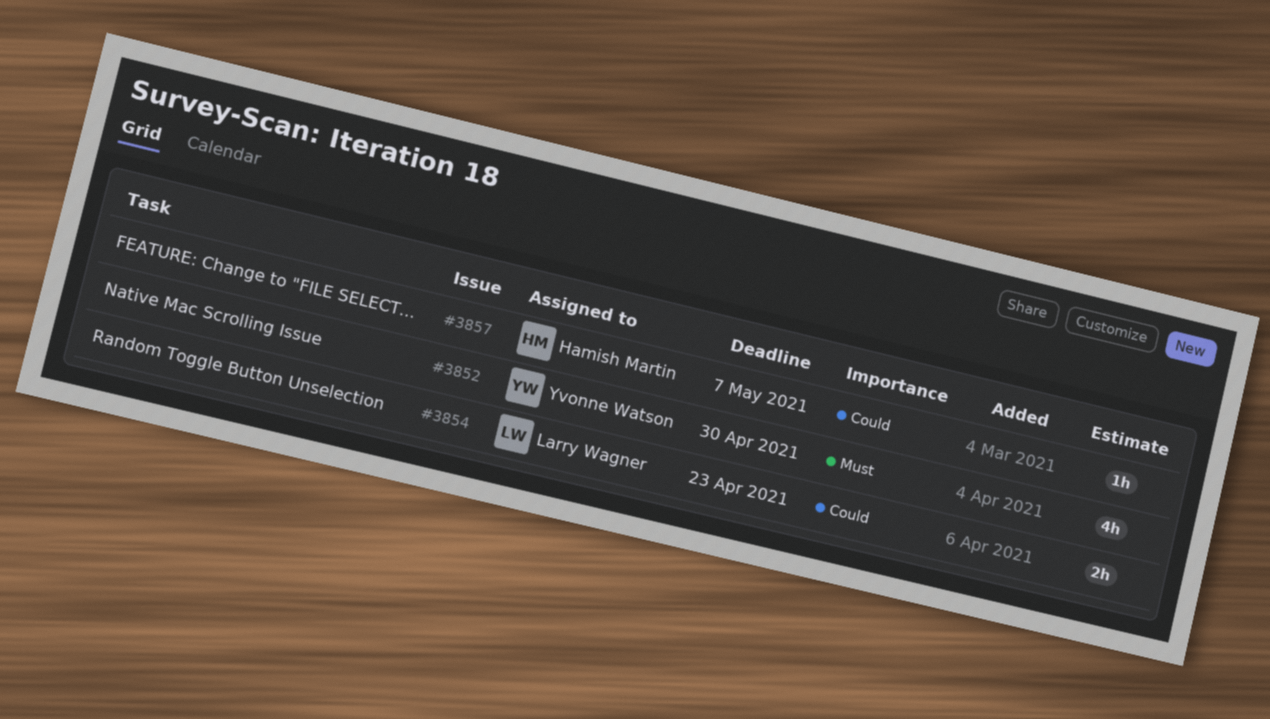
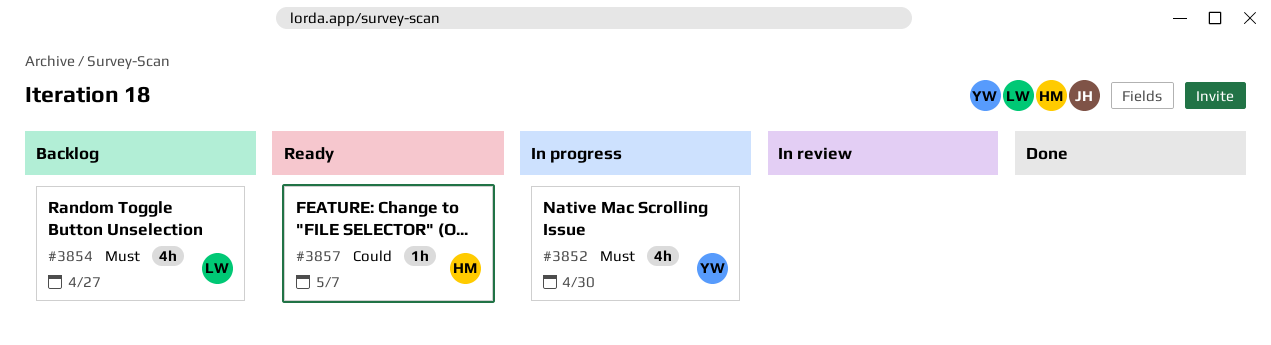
#3854, priority: Could -> Must
#3854, estimate: 2h -> 4h
#3854, due: Apr 23 -> Apr 27

